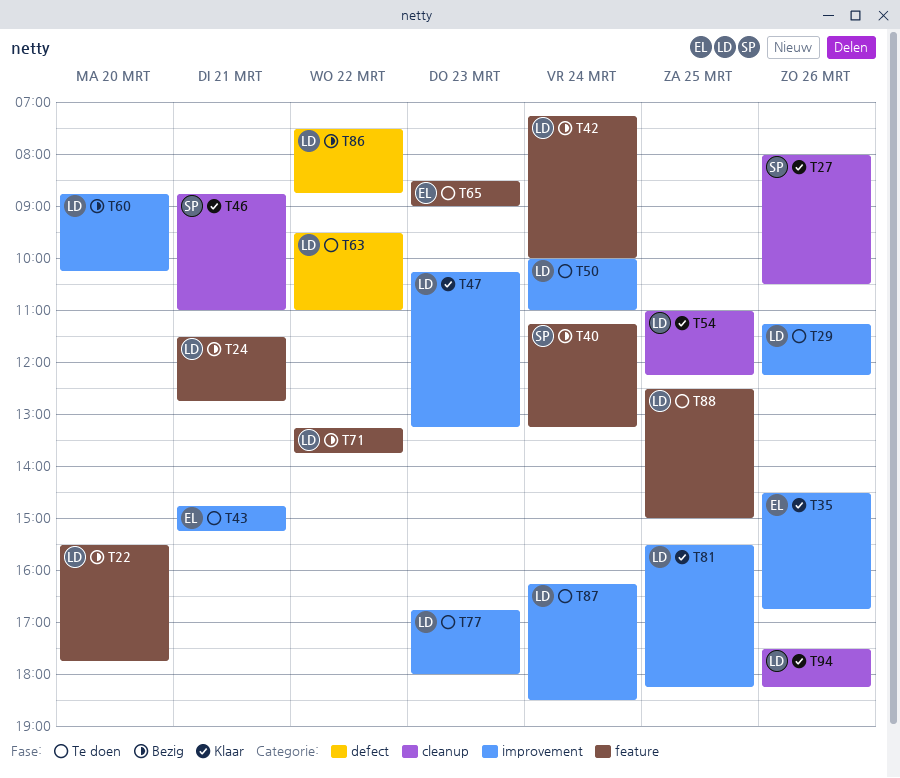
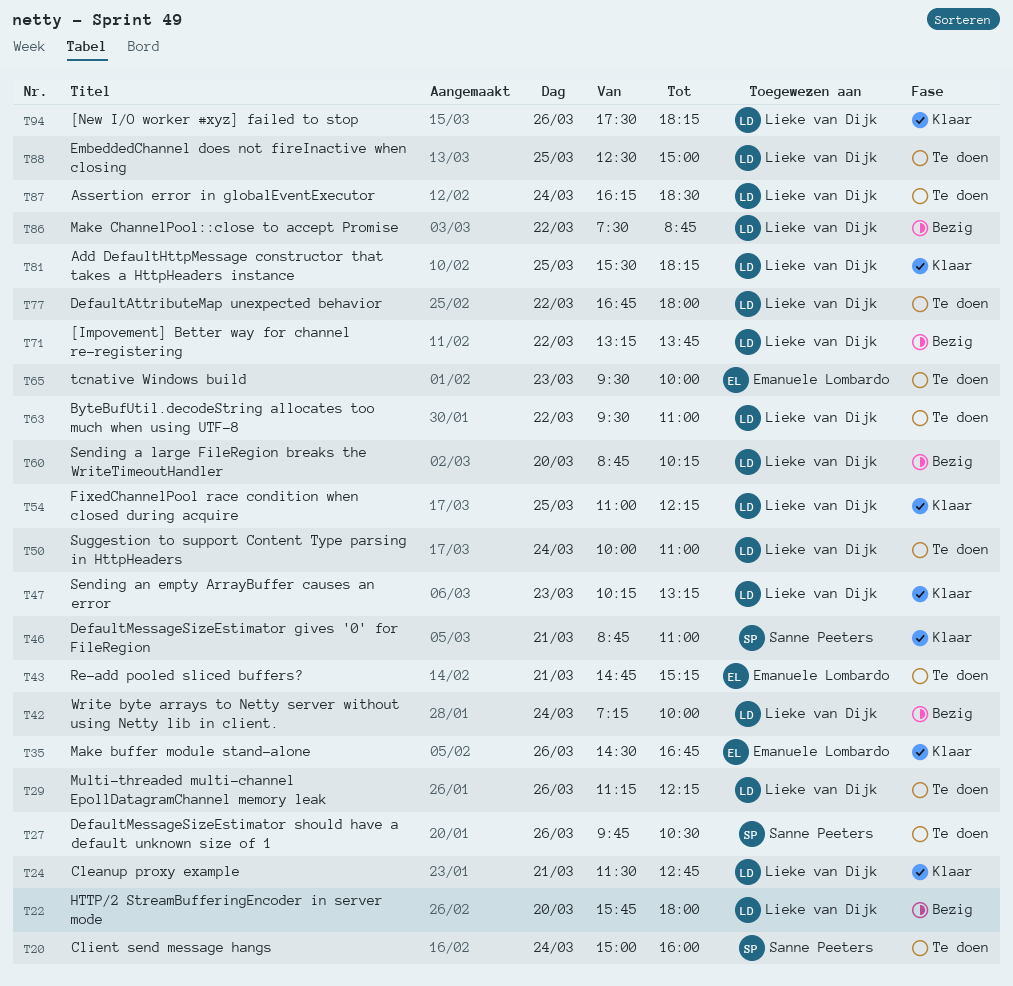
T20: none -> present
T22, begins: 15:30 -> 15:45
T22, ends: 17:45 -> 18:00
T24, status: Bezig -> Klaar
T27, status: Klaar -> Te doen
T27, begins: 08:00 -> 09:45
T40: present -> none
T65, begins: 08:30 -> 09:30
T65, ends: 09:00 -> 10:00
T77, day: Mar 23 -> Mar 22

